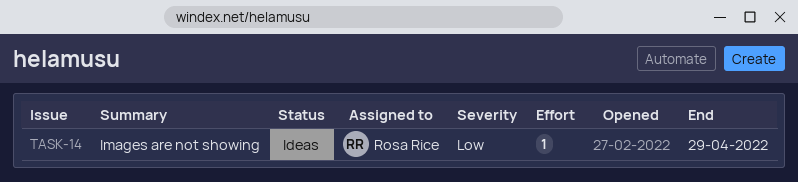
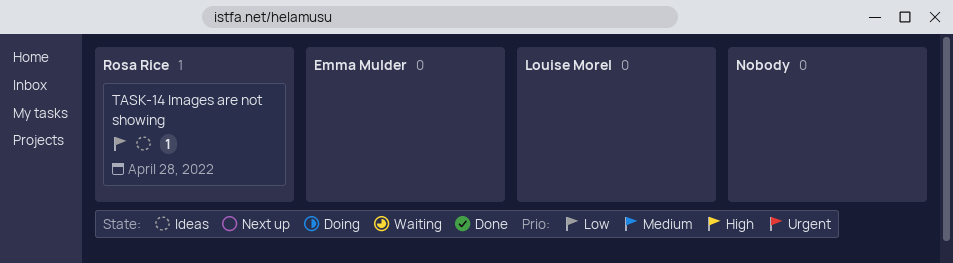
TASK-14, due: Apr 29 -> Apr 28

